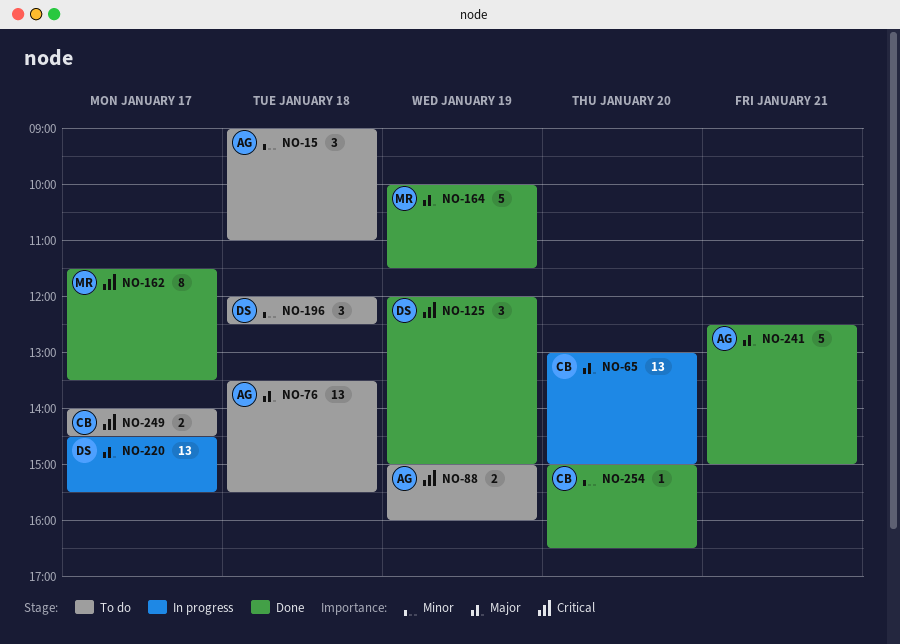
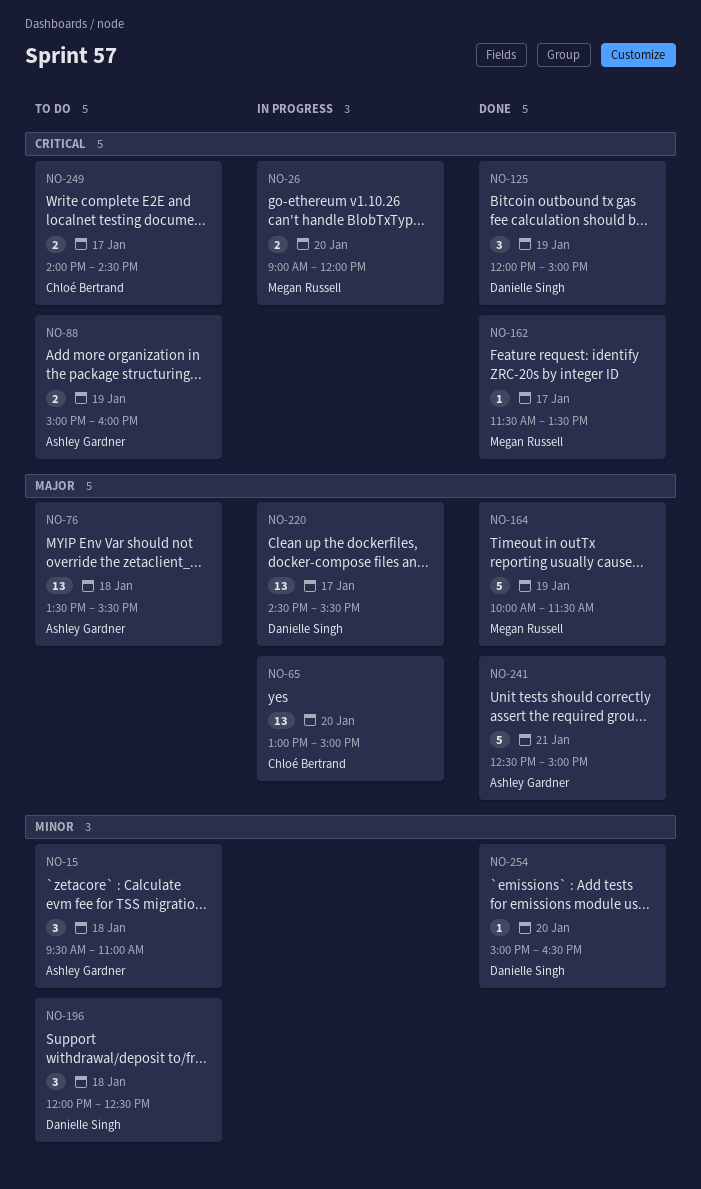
NO-15, begins: 09:00 -> 09:30
NO-26: none -> present
NO-162, estimate: 8 -> 1
NO-254, owner: Chloé Bertrand -> Danielle Singh

